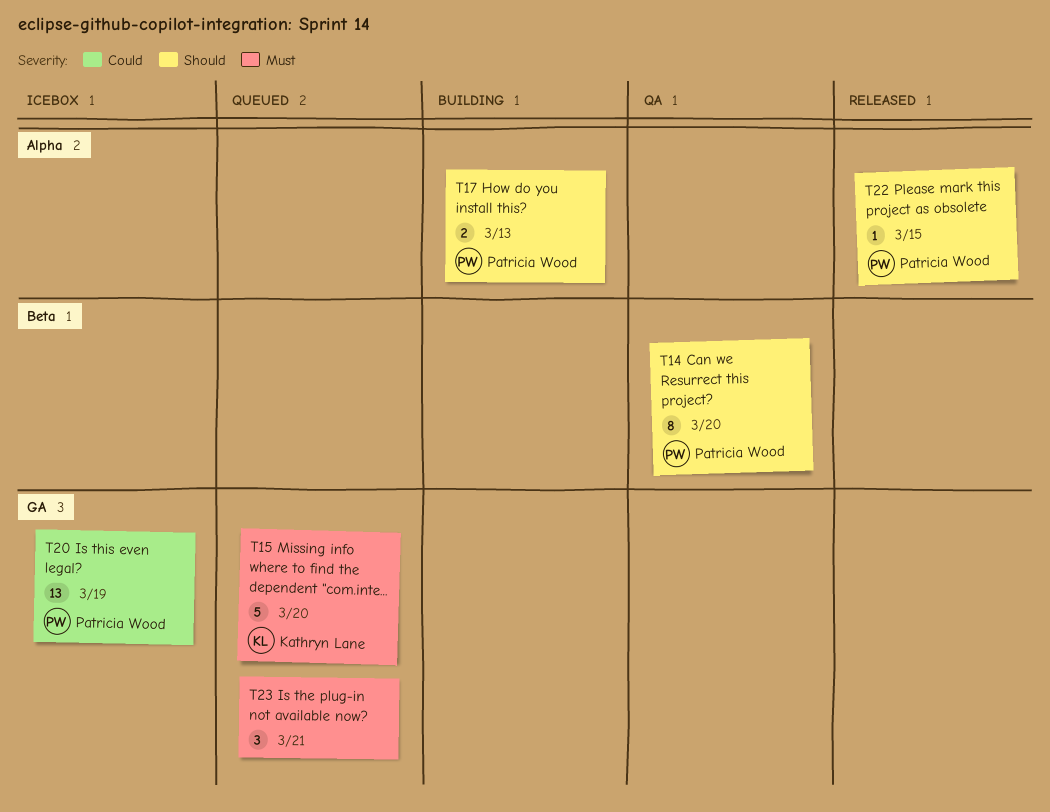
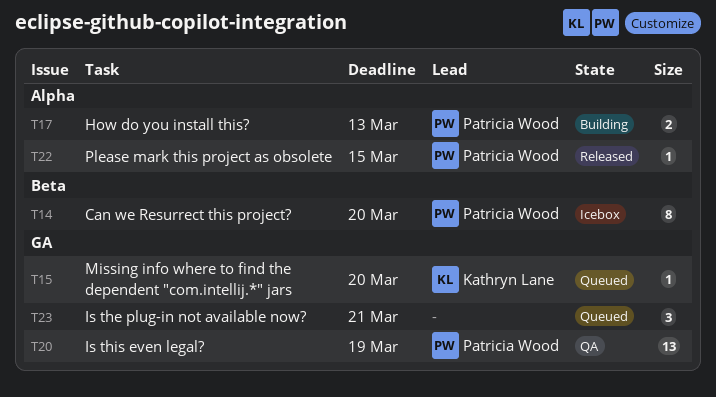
T14, status: QA -> Icebox
T15, estimate: 5 -> 1
T20, status: Icebox -> QA

